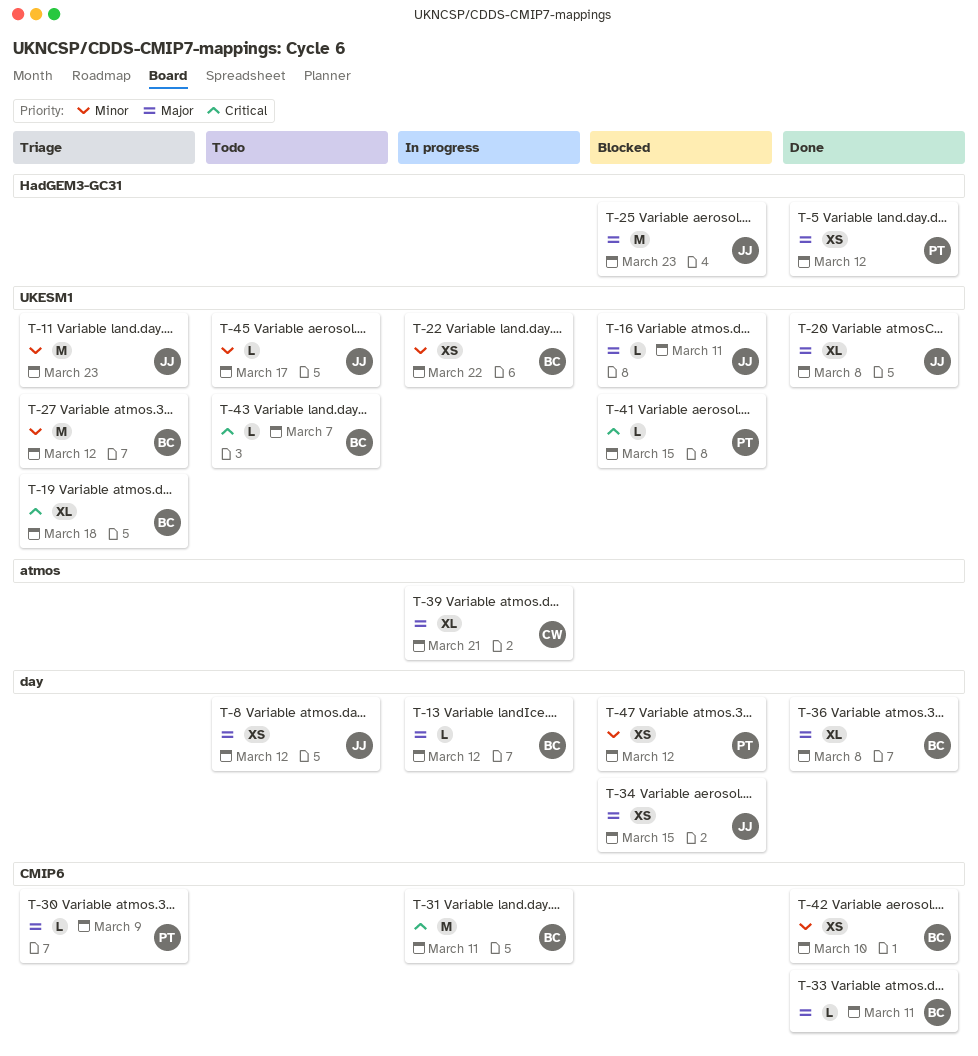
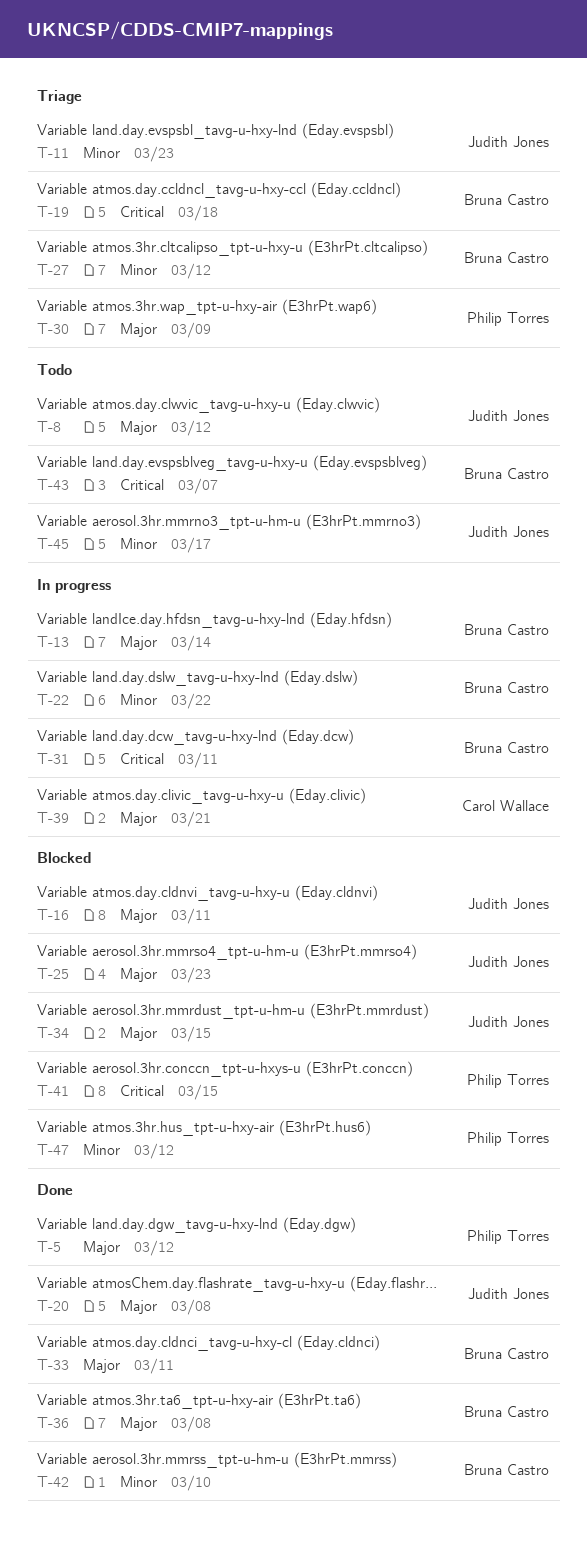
T-13, due: Mar 12 -> Mar 14

